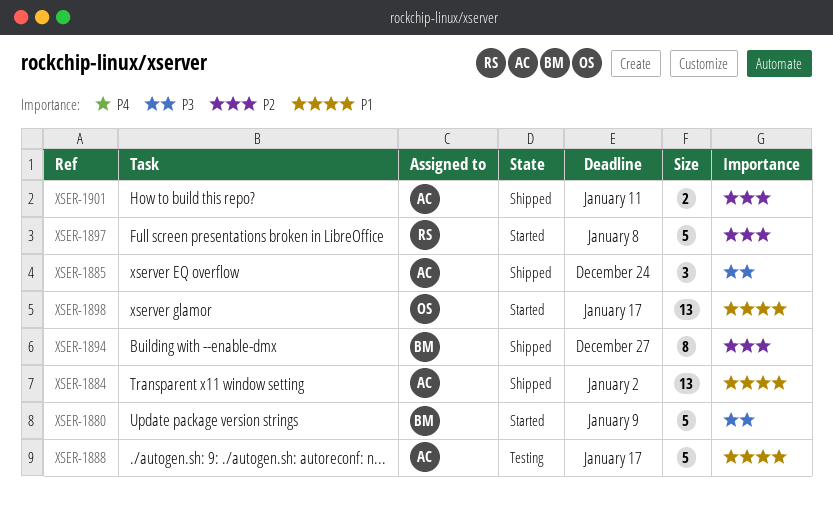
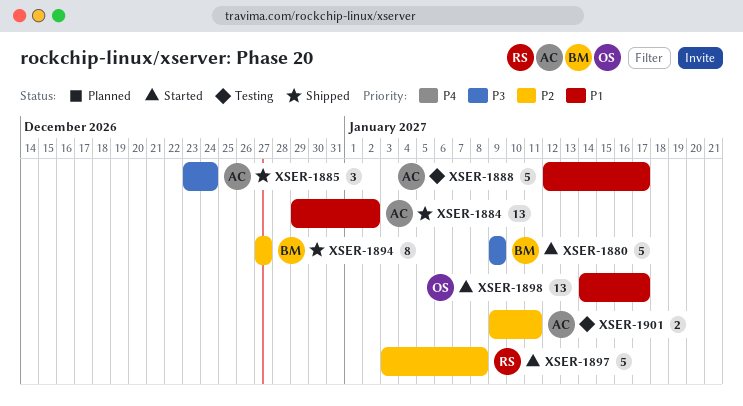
XSER-1901, status: Shipped -> Testing

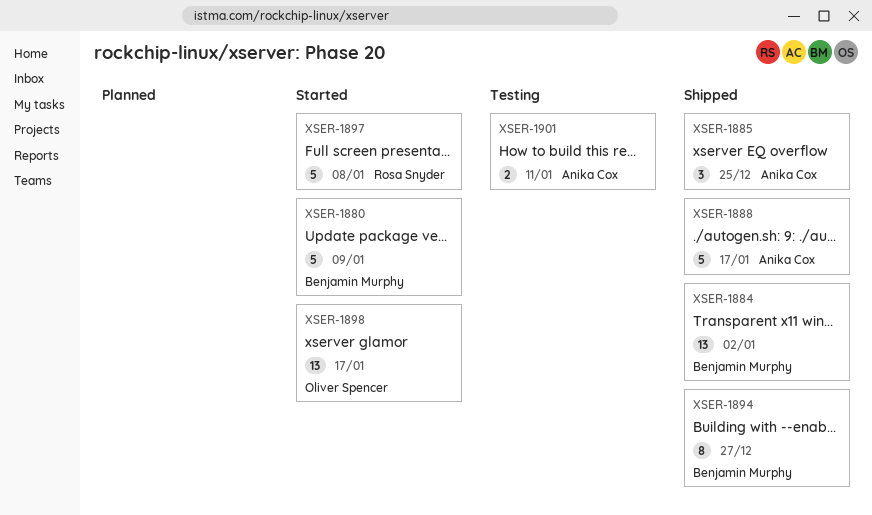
XSER-1884, owner: Anika Cox -> Benjamin Murphy
XSER-1885, due: Dec 24 -> Dec 25
XSER-1888, status: Testing -> Shipped

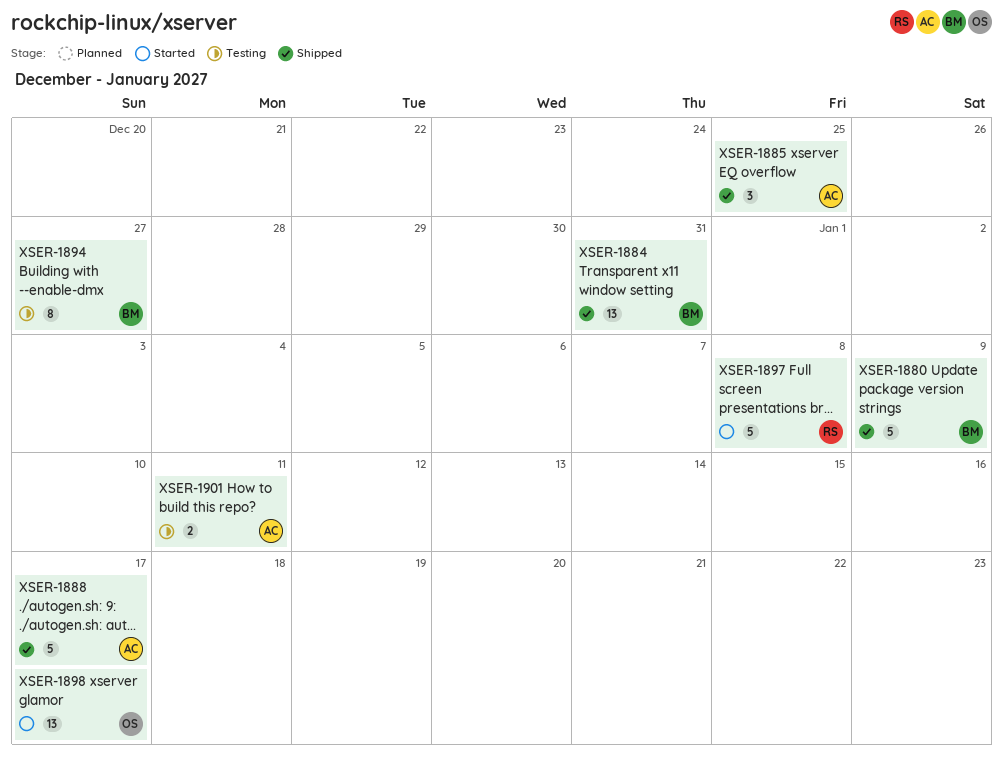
XSER-1880, status: Started -> Shipped
XSER-1884, due: Jan 2 -> Dec 31
XSER-1894, status: Shipped -> Testing

